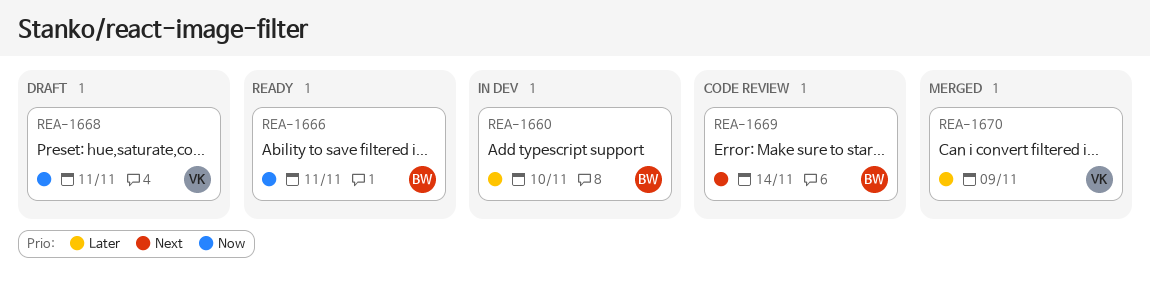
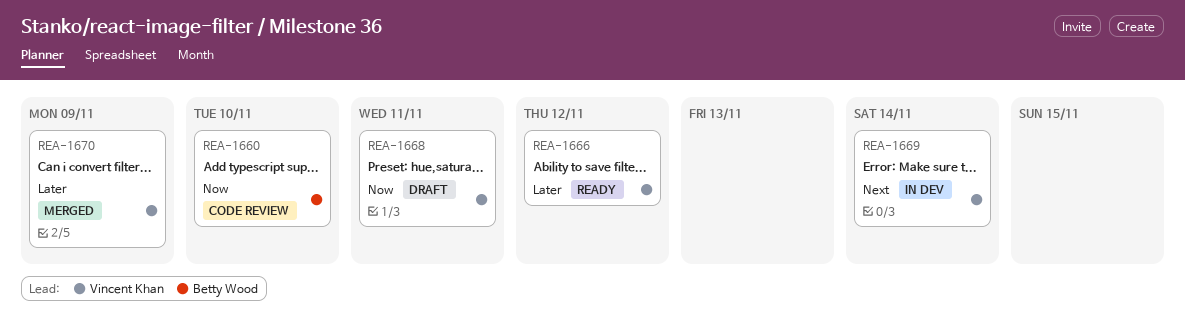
REA-1660, status: In dev -> Code review
REA-1660, priority: Later -> Now
REA-1666, owner: Betty Wood -> Vincent Khan
REA-1666, priority: Now -> Later
REA-1666, due: Nov 11 -> Nov 12
REA-1669, status: Code review -> In dev
REA-1669, owner: Betty Wood -> Vincent Khan

